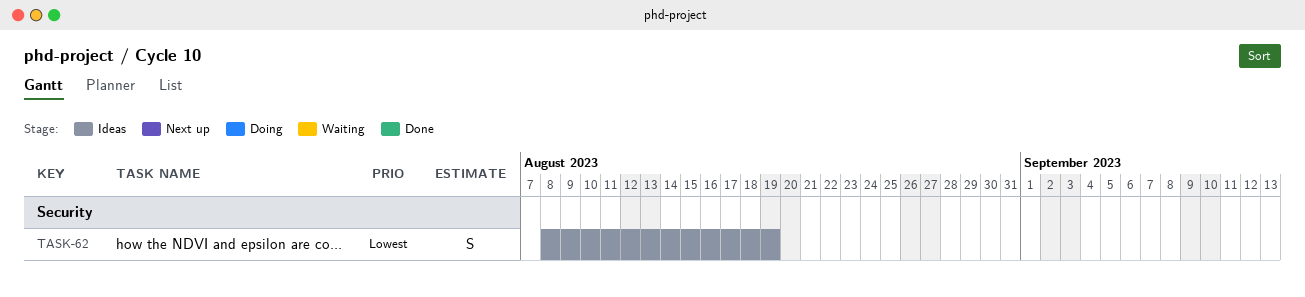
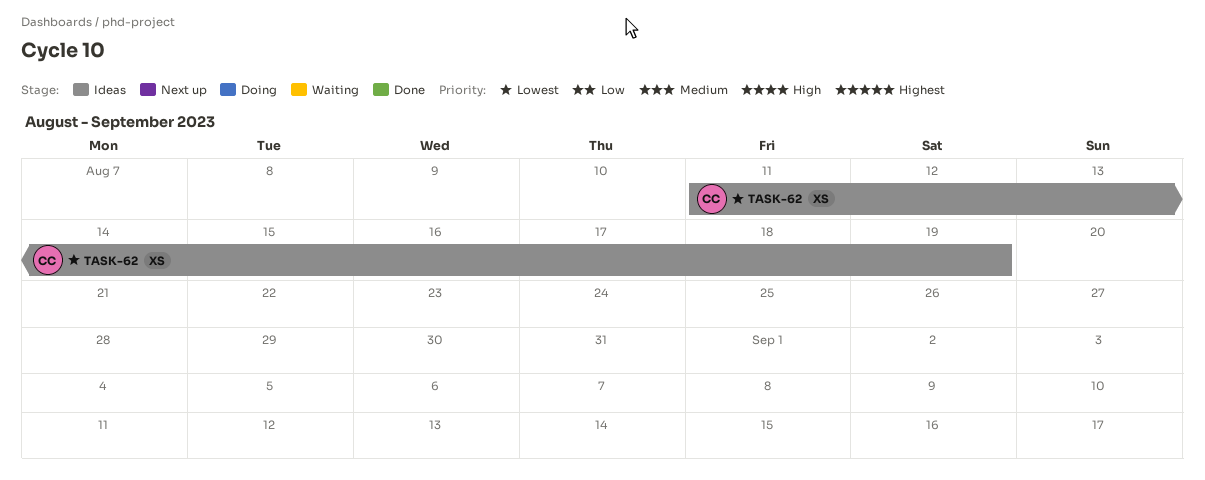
TASK-62, estimate: S -> XS
TASK-62, start: Aug 8 -> Aug 11

